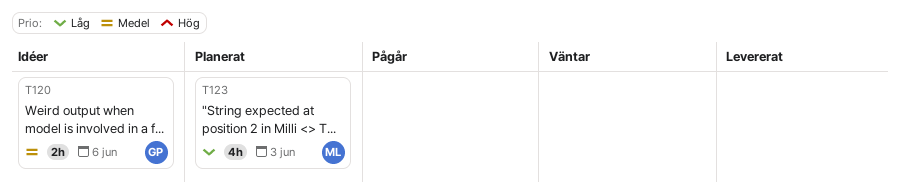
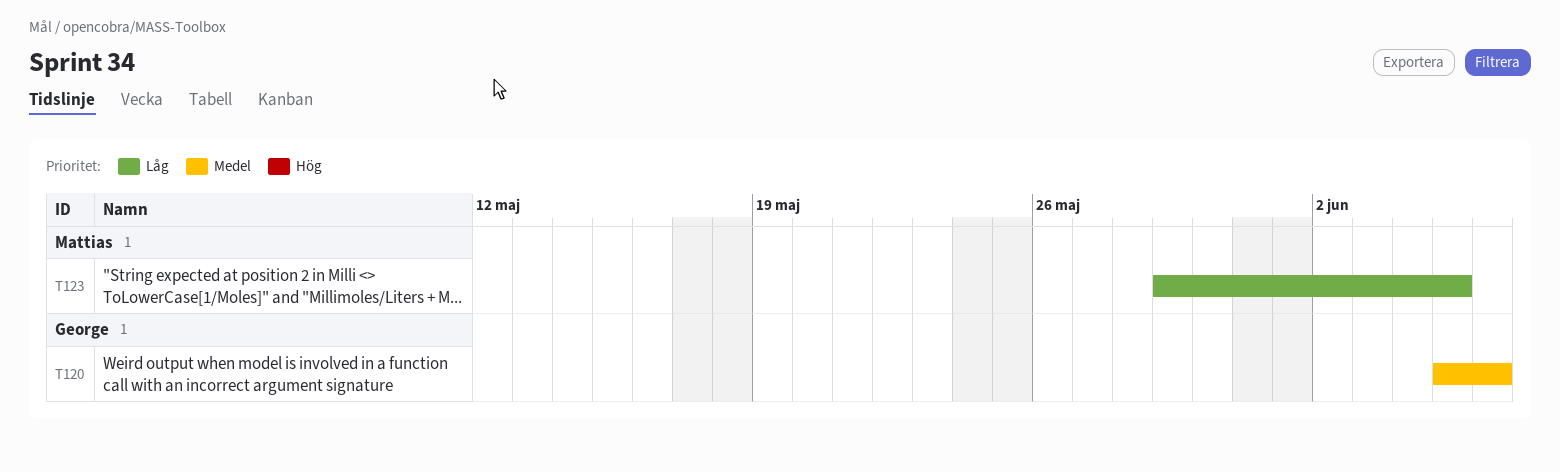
T123, due: Jun 3 -> Jun 5

